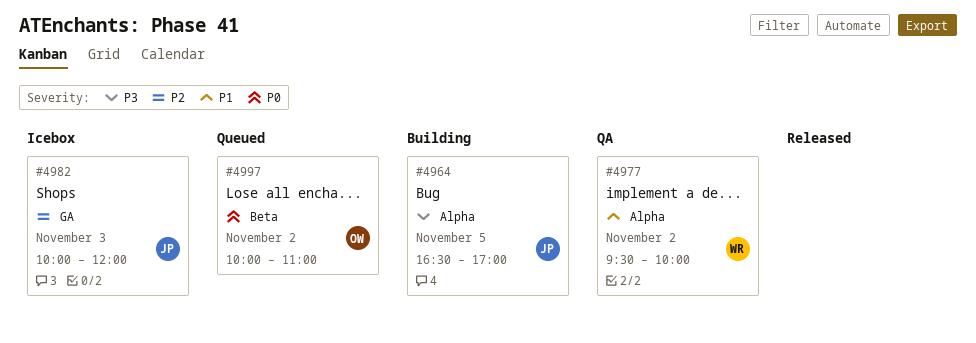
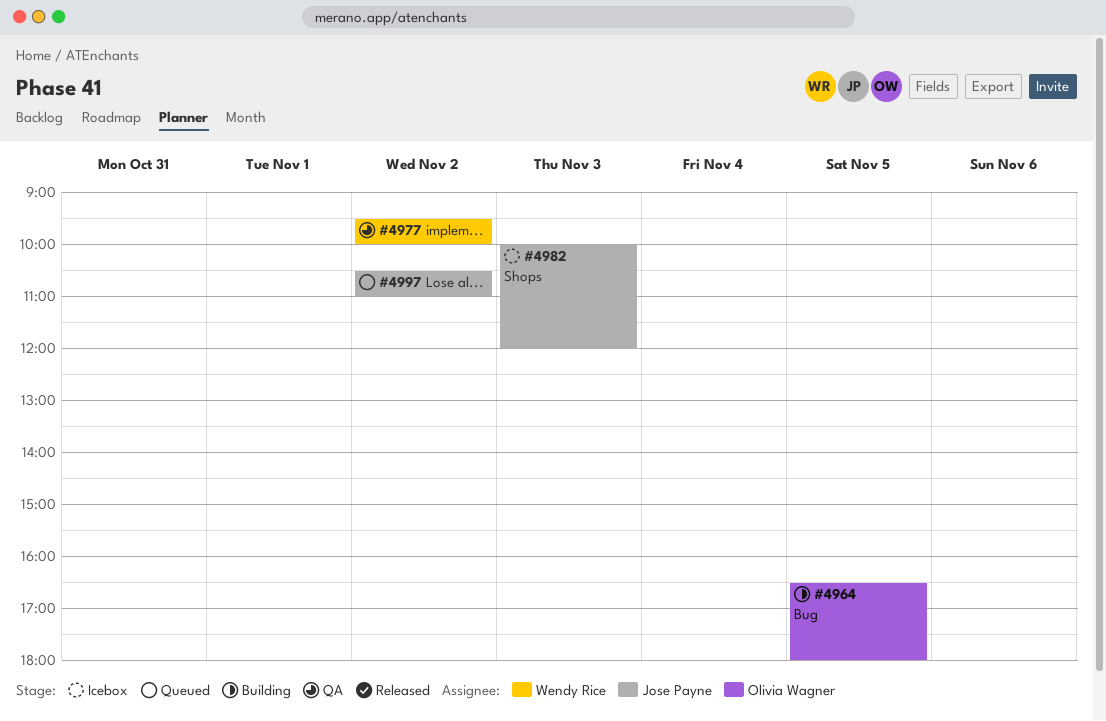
#4964, owner: Jose Payne -> Olivia Wagner
#4964, ends: 17:00 -> 18:00
#4997, owner: Olivia Wagner -> Jose Payne
#4997, begins: 10:00 -> 10:30

